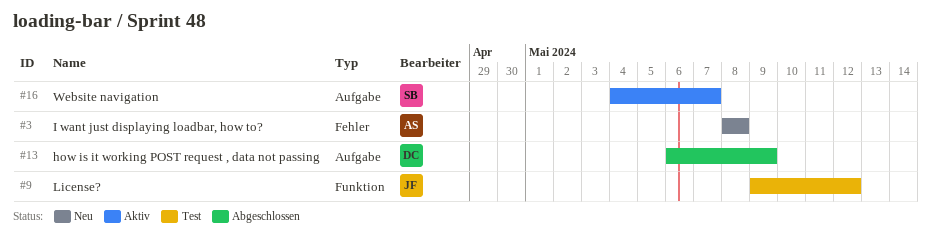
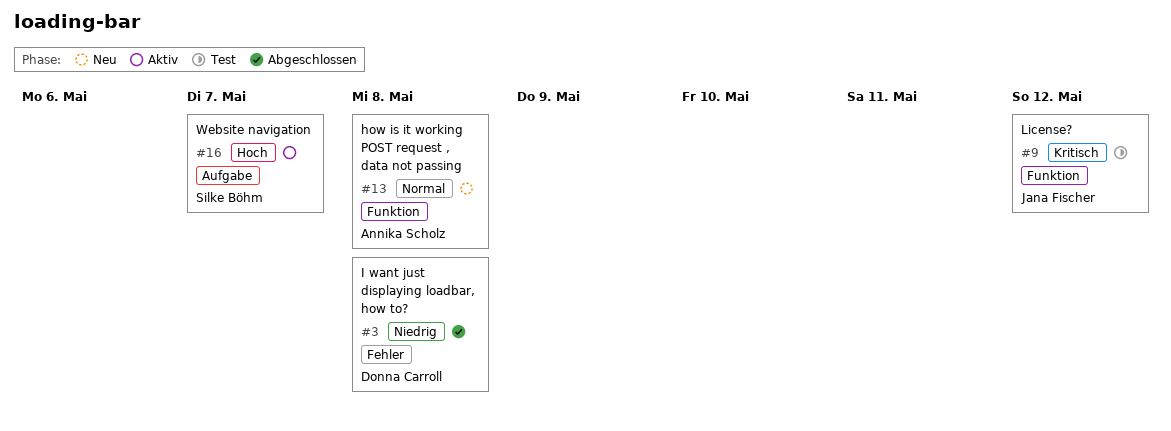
#3, status: Neu -> Abgeschlossen
#3, owner: Annika Scholz -> Donna Carroll
#13, status: Abgeschlossen -> Neu
#13, owner: Donna Carroll -> Annika Scholz
#13, label: Aufgabe -> Funktion
#13, due: May 9 -> May 8

